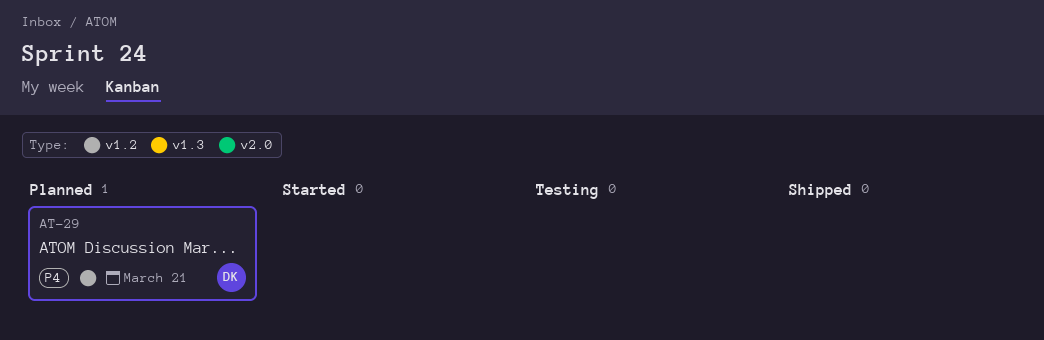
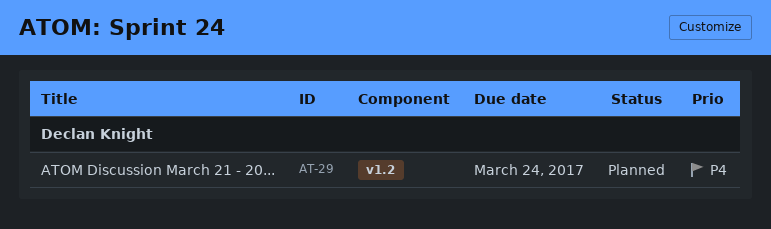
AT-29, due: Mar 21 -> Mar 24

